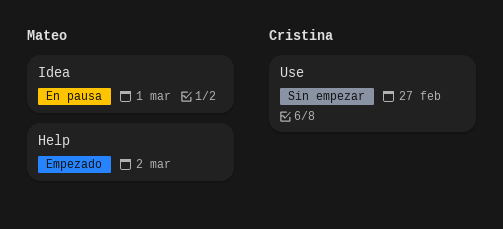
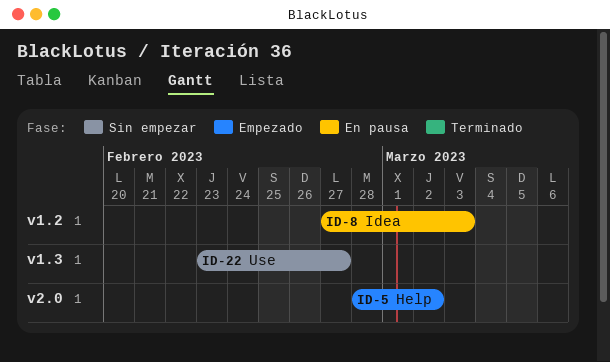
Idea, due: Mar 1 -> Mar 3

